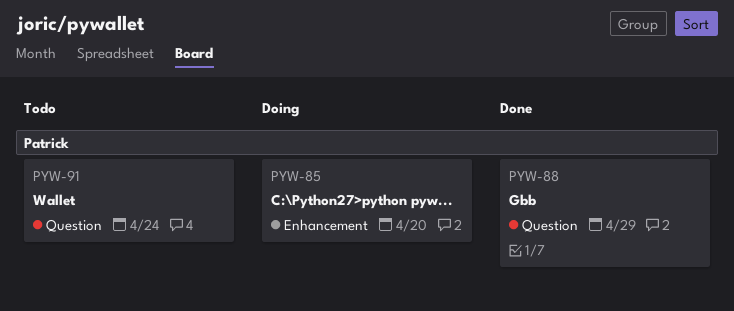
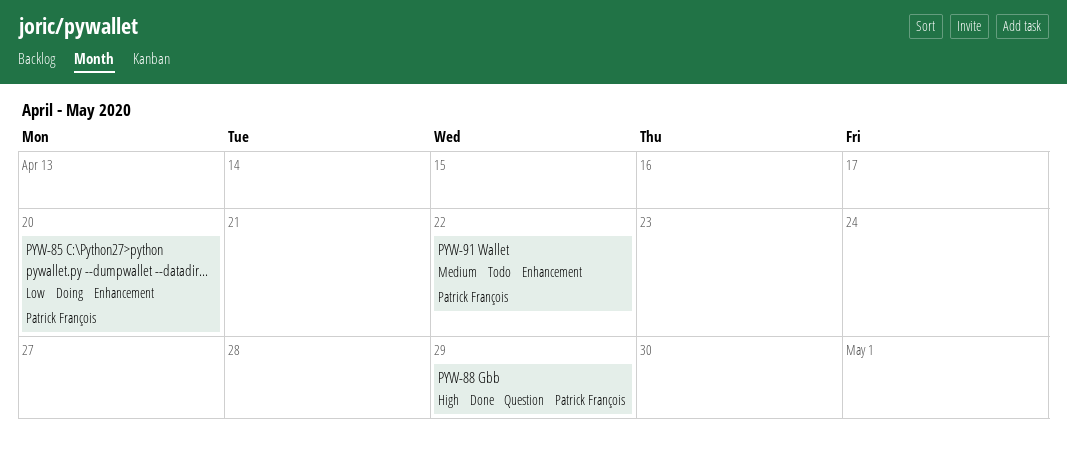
PYW-91, label: Question -> Enhancement
PYW-91, due: Apr 24 -> Apr 22

